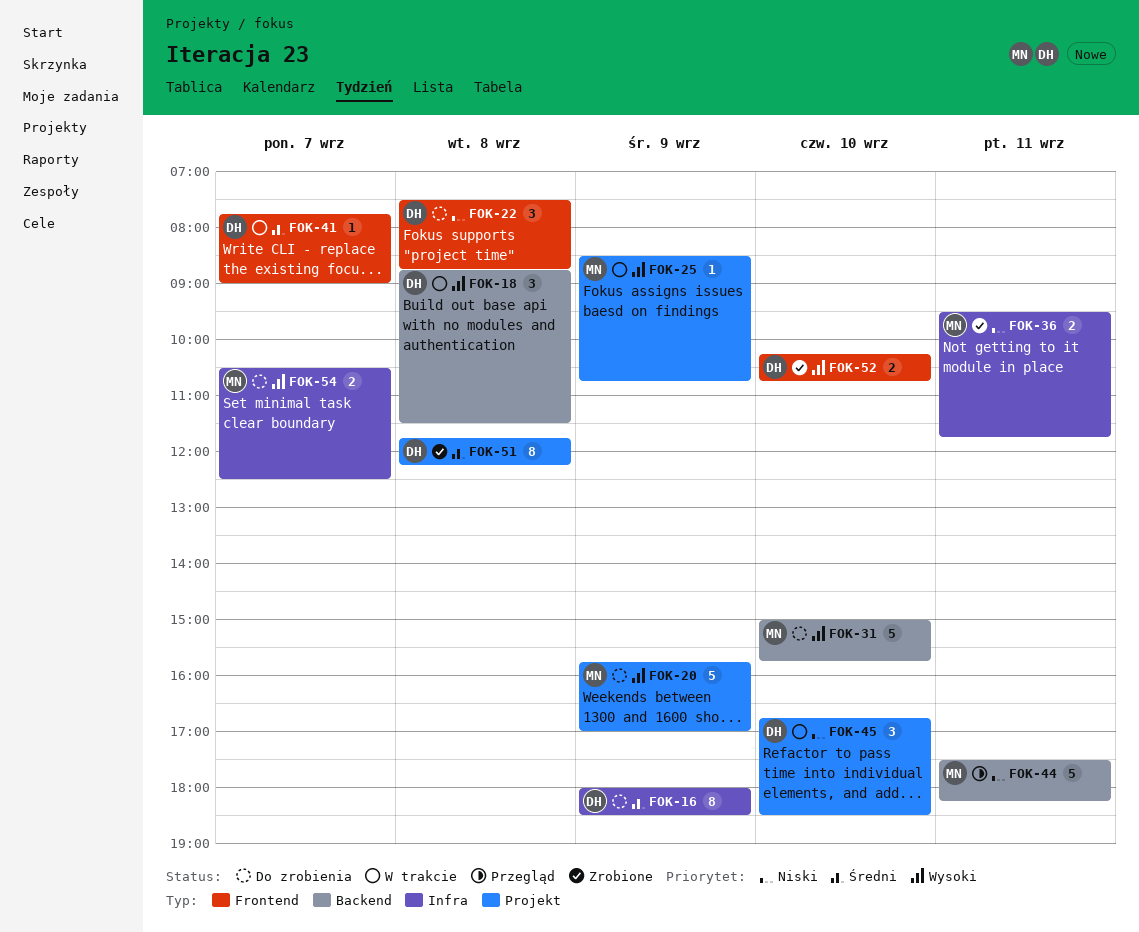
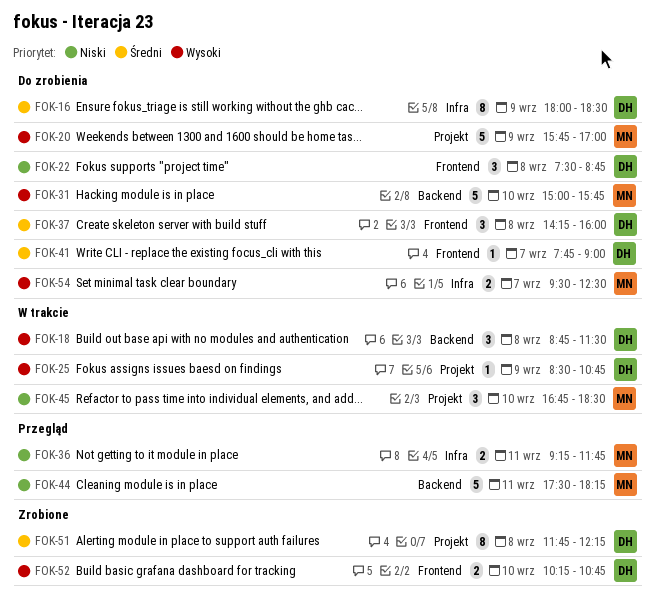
FOK-25, owner: MN -> DH
FOK-36, status: Zrobione -> Przegląd
FOK-36, begins: 09:30 -> 09:15
FOK-37: none -> present
FOK-41, status: W trakcie -> Do zrobienia
FOK-45, owner: DH -> MN
FOK-54, begins: 10:30 -> 09:30

